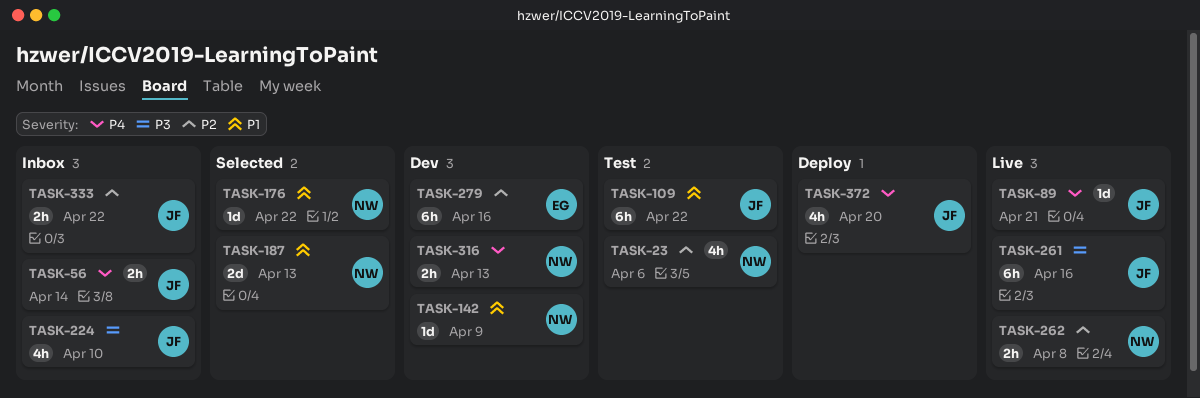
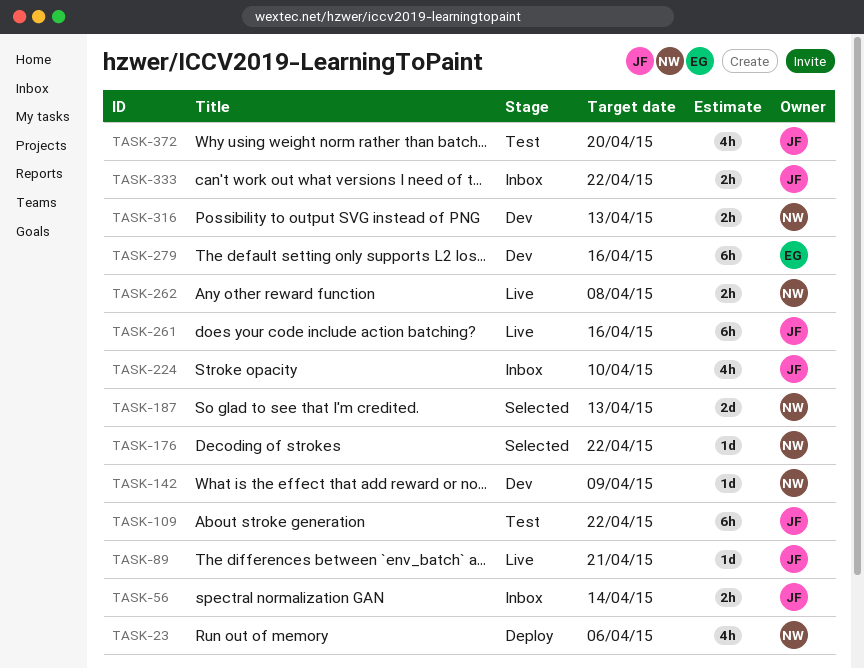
TASK-23, status: Test -> Deploy
TASK-372, status: Deploy -> Test

